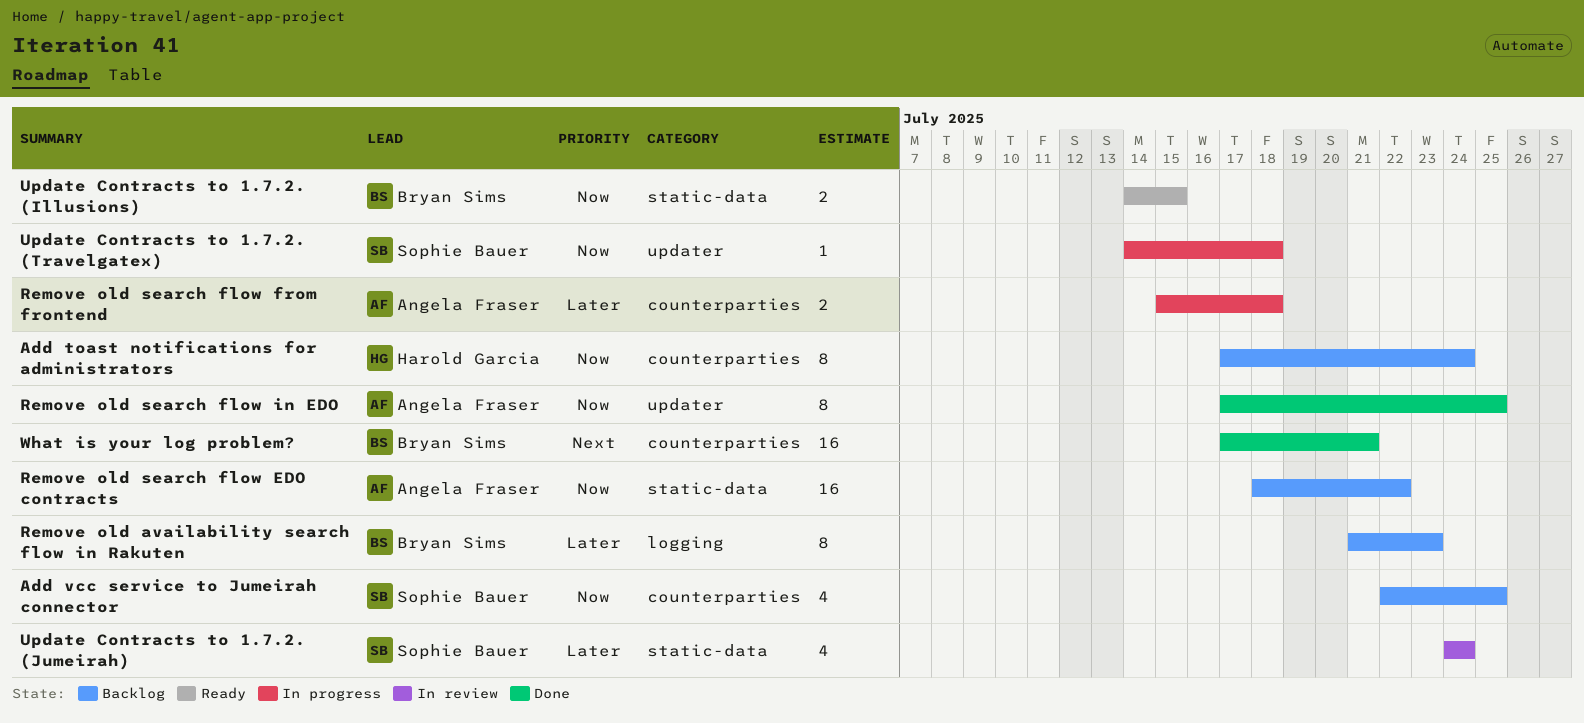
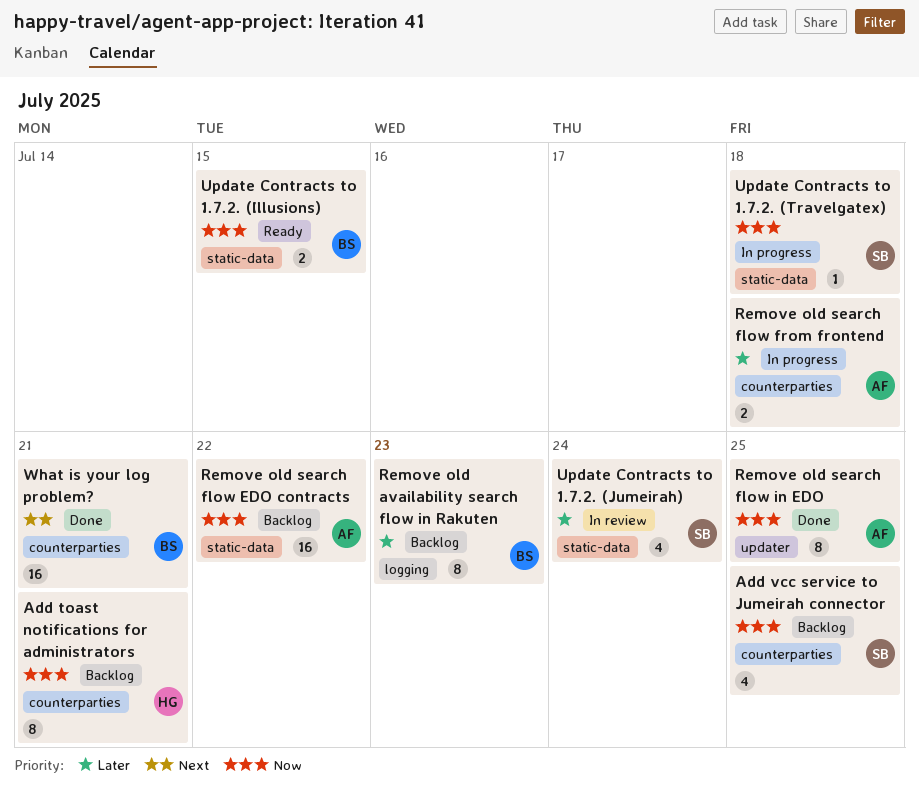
Add toast notifications for administrators, due: Jul 24 -> Jul 21
Update Contracts to 1.7.2. (Travelgatex), label: updater -> static-data

